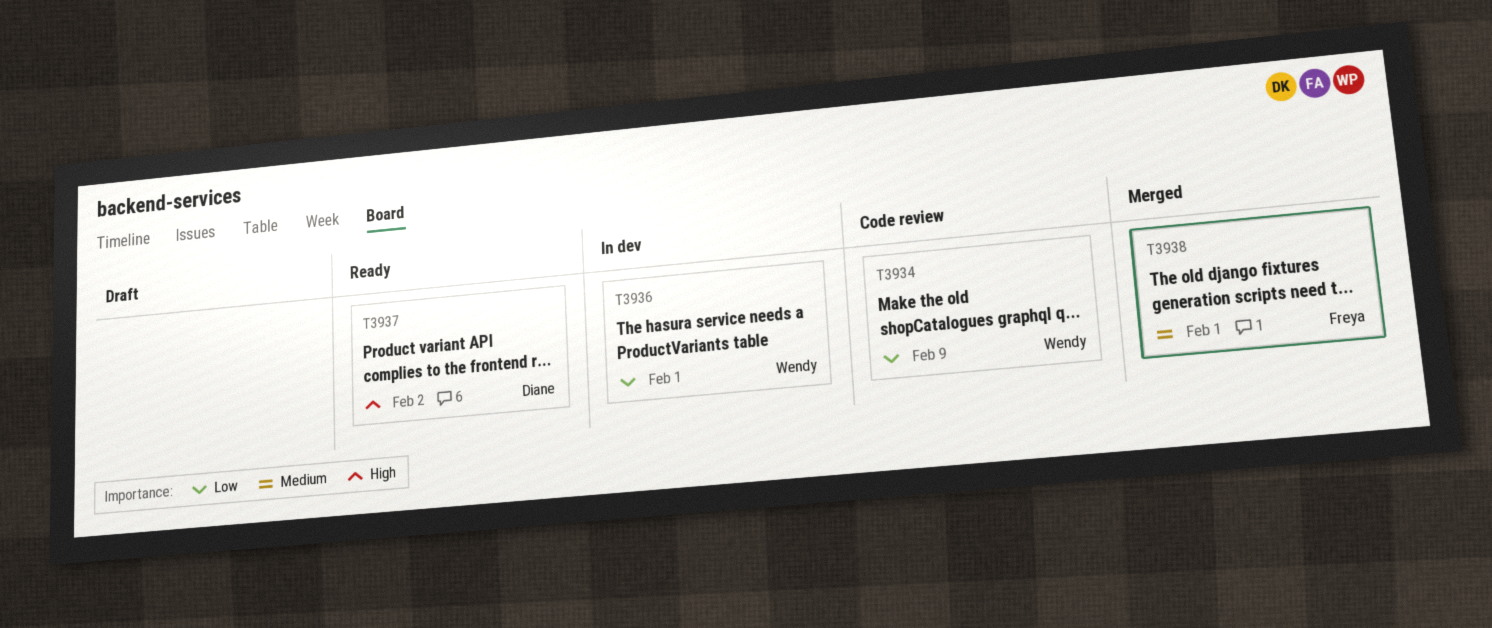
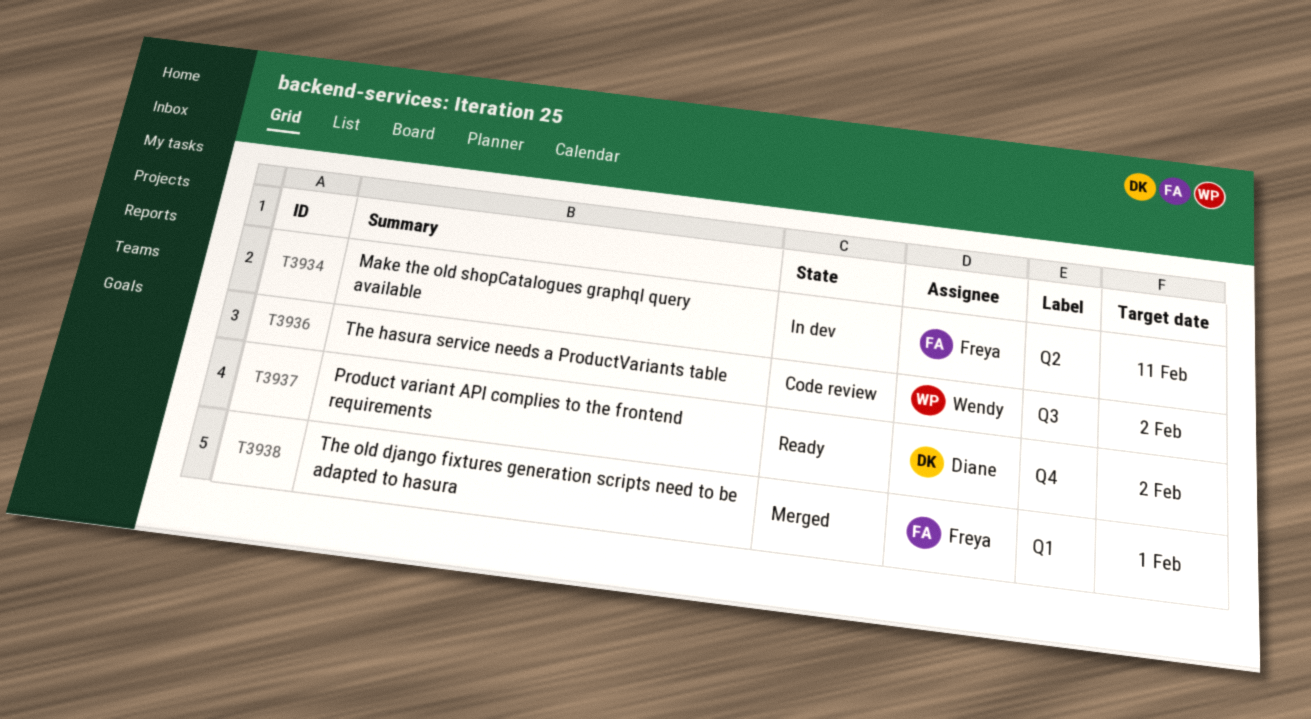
T3934, status: Code review -> In dev
T3934, owner: Wendy -> Freya
T3934, due: Feb 9 -> Feb 11
T3936, status: In dev -> Code review
T3936, due: Feb 1 -> Feb 2

